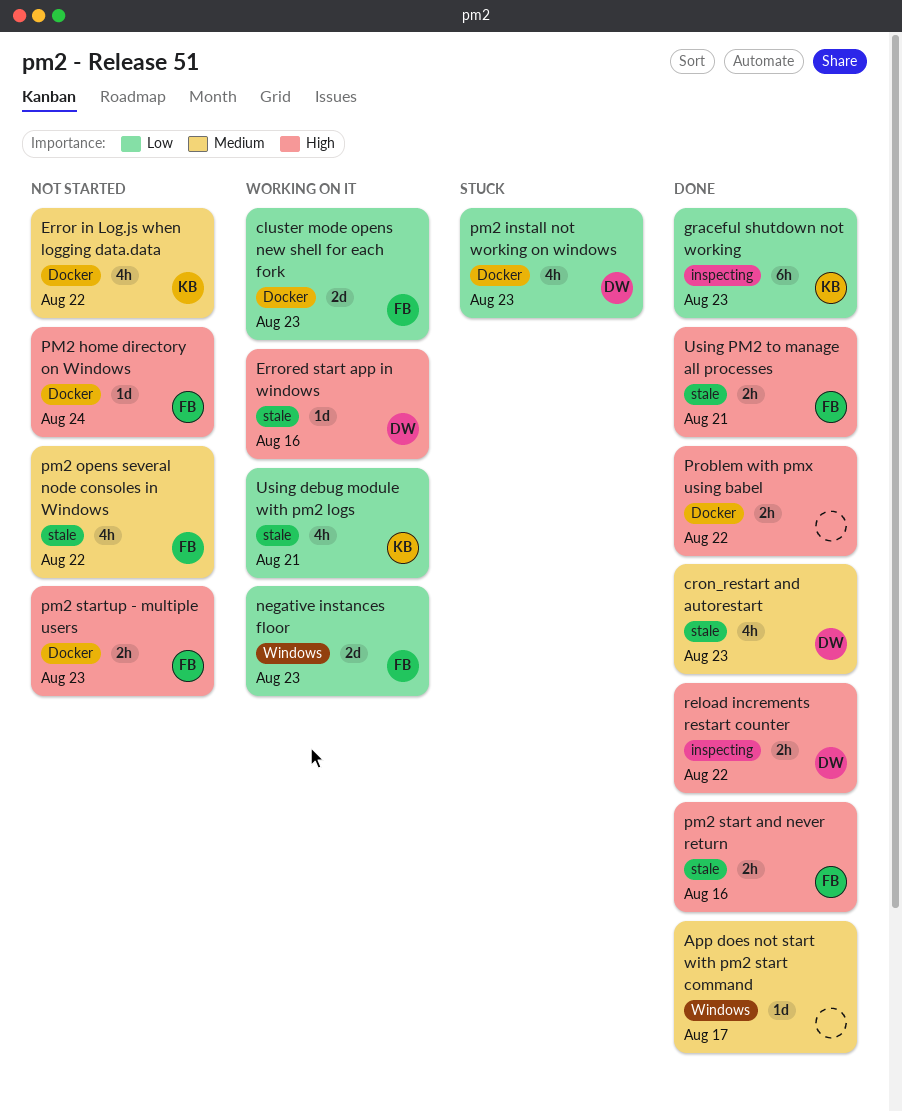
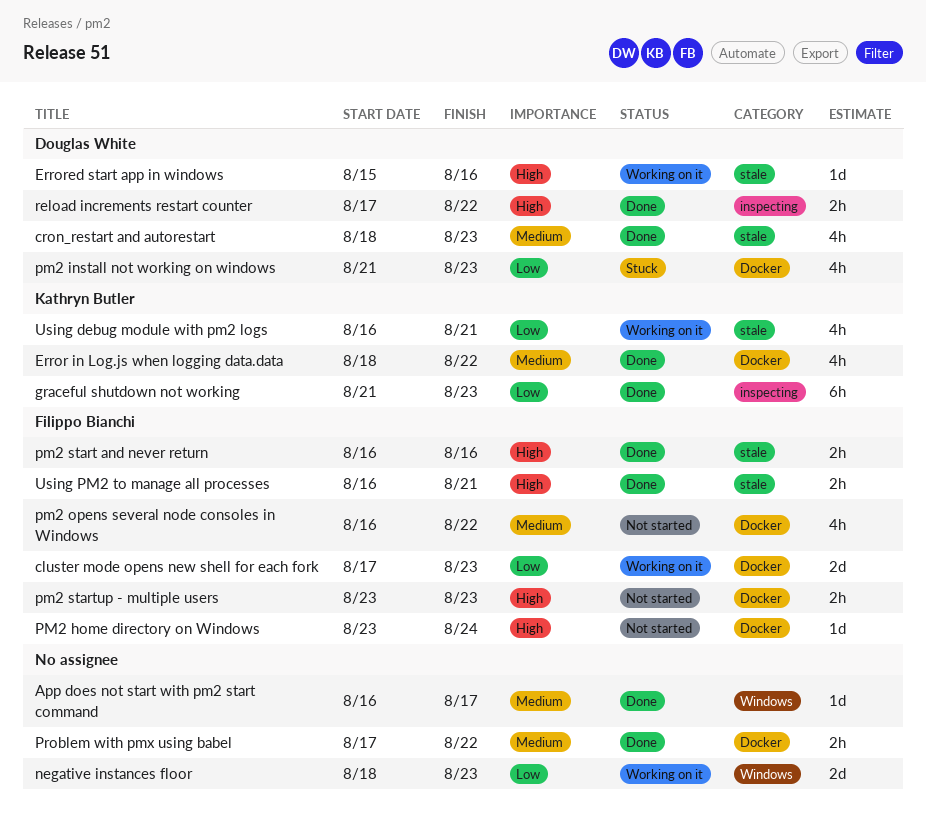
Error in Log.js when logging data.data, status: Not started -> Done
negative instances floor, owner: Filippo Bianchi -> none
pm2 opens several node consoles in Windows, label: stale -> Docker
Problem with pmx using babel, priority: High -> Medium

